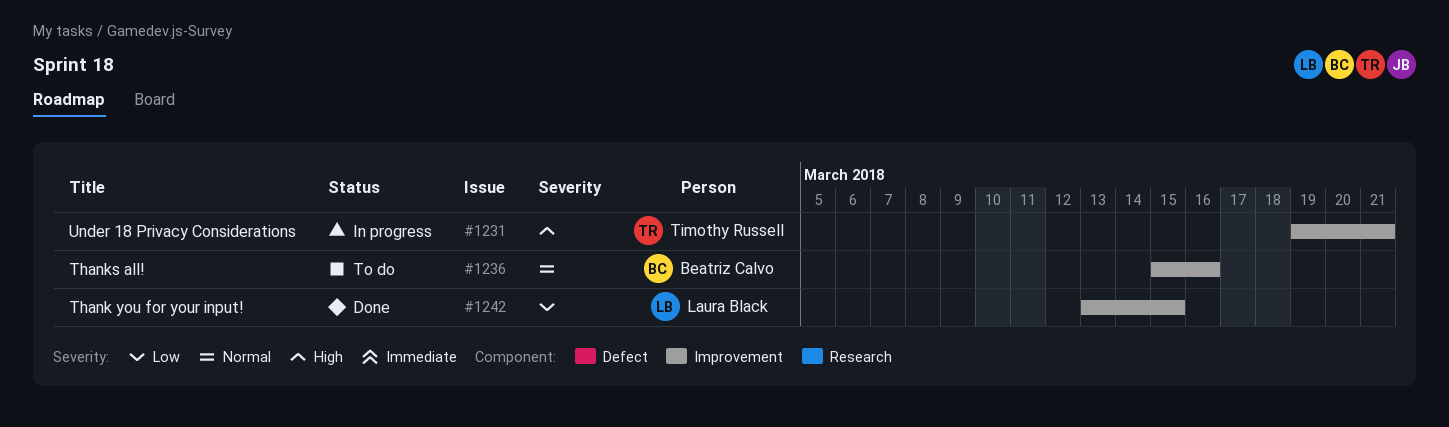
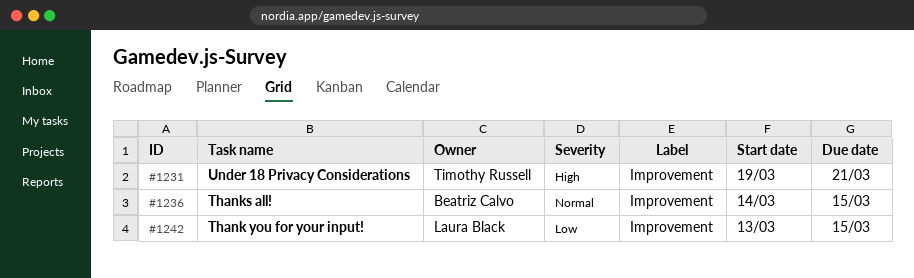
#1236, start: Mar 15 -> Mar 14
#1236, due: Mar 16 -> Mar 15

